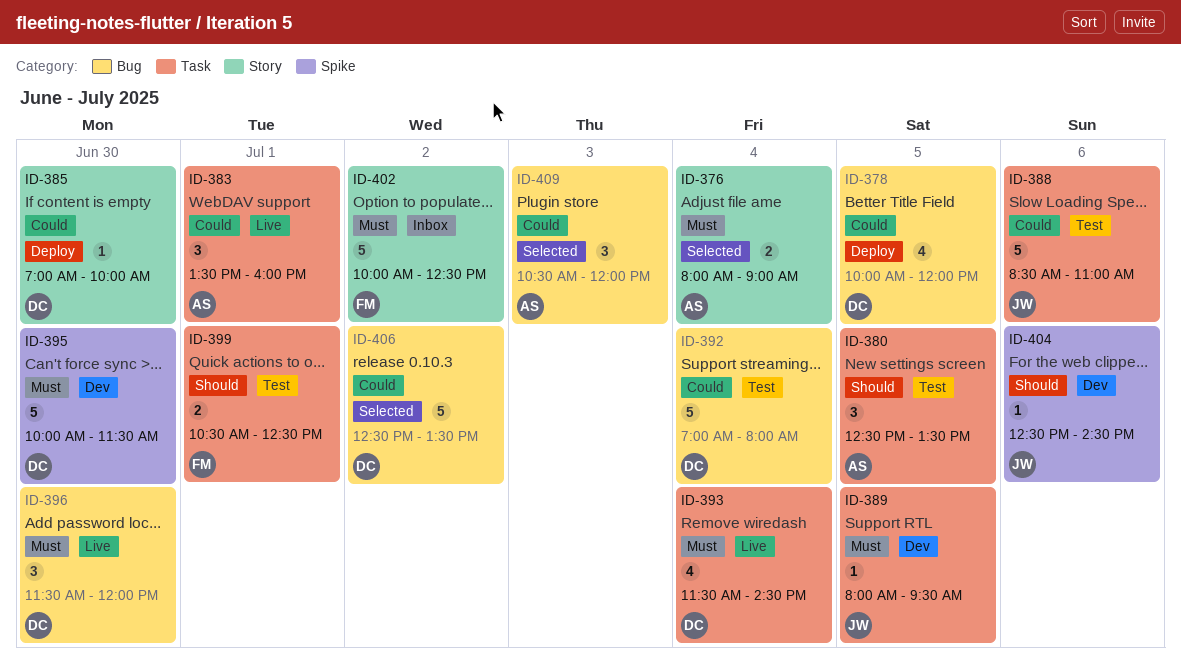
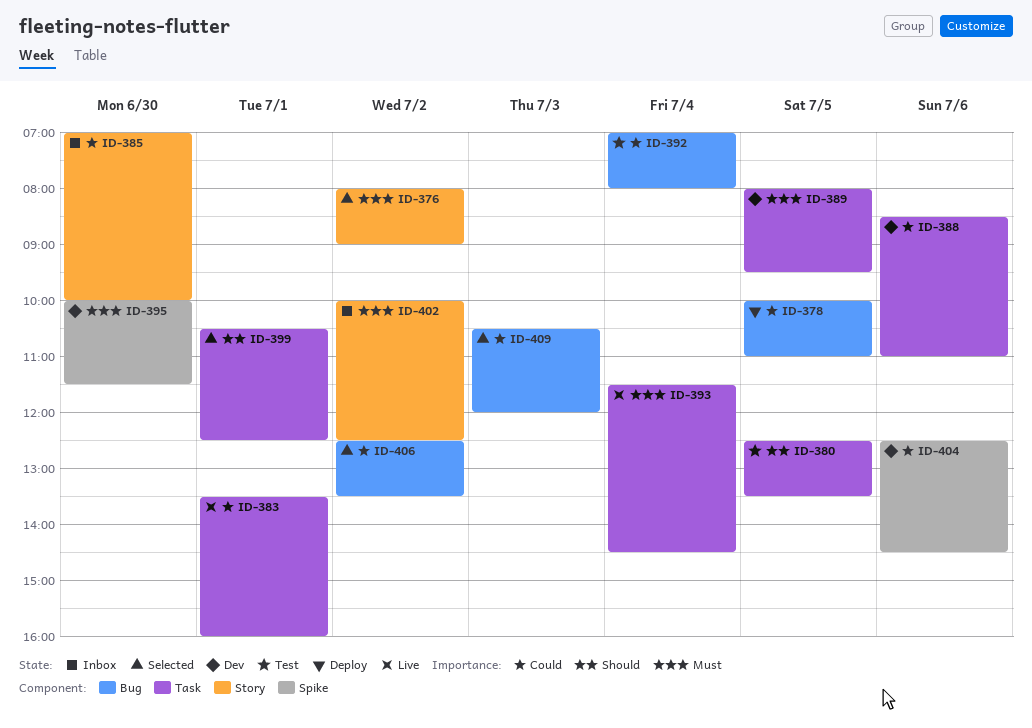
ID-376, day: Jul 4 -> Jul 2
ID-378, ends: 12:00 -> 11:00
ID-385, status: Deploy -> Inbox
ID-388, status: Test -> Dev
ID-396: present -> none
ID-399, status: Test -> Selected
ID-404, priority: Should -> Could

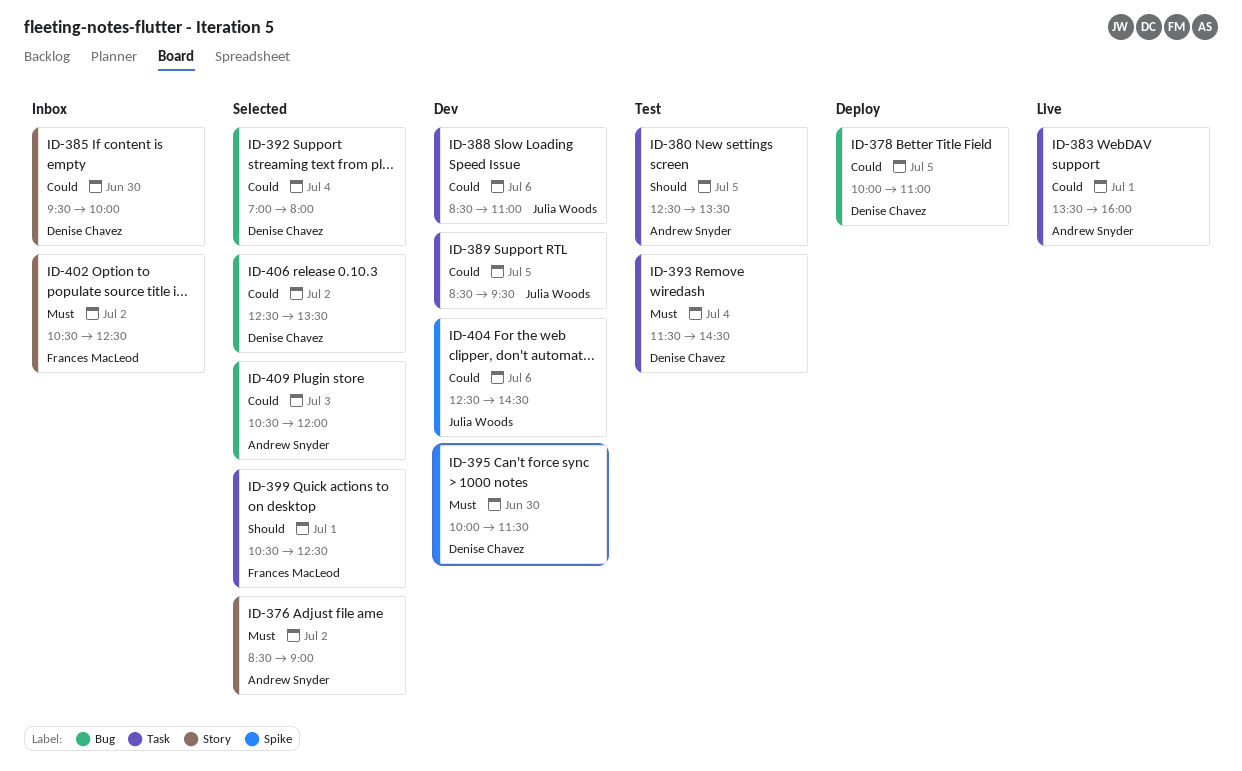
ID-376, begins: 08:00 -> 08:30
ID-385, begins: 07:00 -> 09:30
ID-389, priority: Must -> Could
ID-389, begins: 08:00 -> 08:30
ID-392, status: Test -> Selected
ID-393, status: Live -> Test
ID-402, begins: 10:00 -> 10:30

